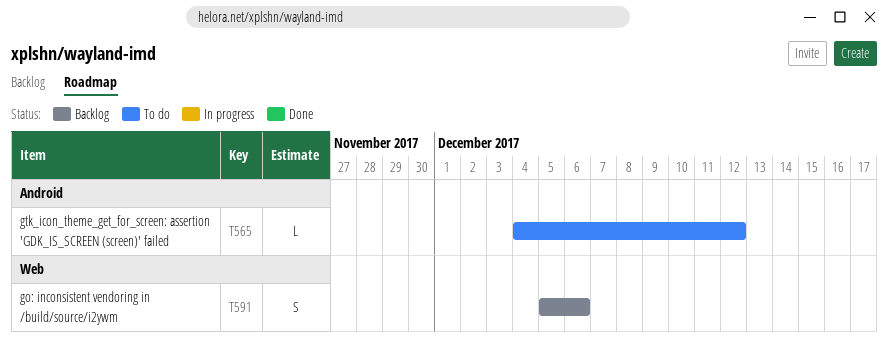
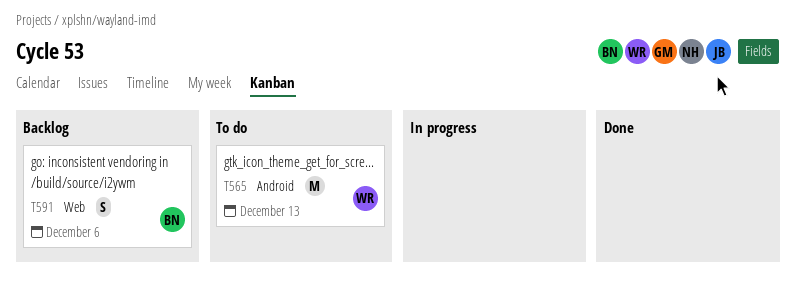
T565, estimate: L -> M
T565, due: Dec 12 -> Dec 13

